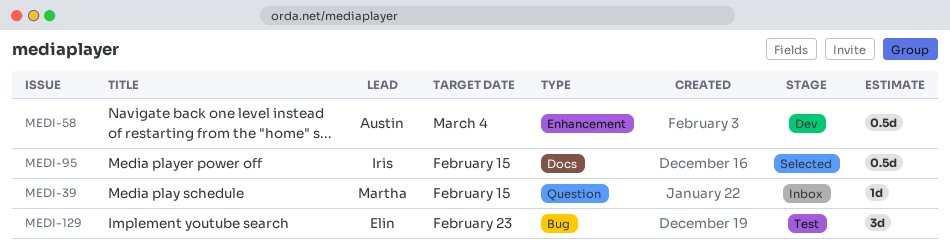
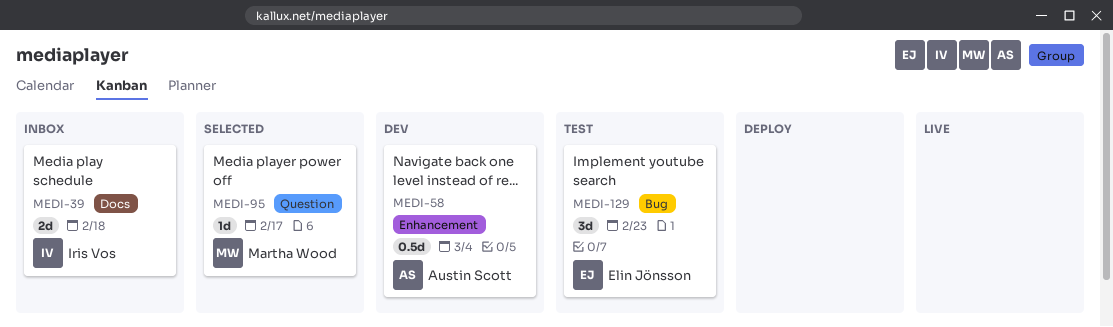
MEDI-39, owner: Martha Wood -> Iris Vos
MEDI-39, label: Question -> Docs
MEDI-39, estimate: 1d -> 2d
MEDI-39, due: Feb 15 -> Feb 18
MEDI-95, owner: Iris Vos -> Martha Wood
MEDI-95, label: Docs -> Question
MEDI-95, estimate: 0.5d -> 1d
MEDI-95, due: Feb 15 -> Feb 17

